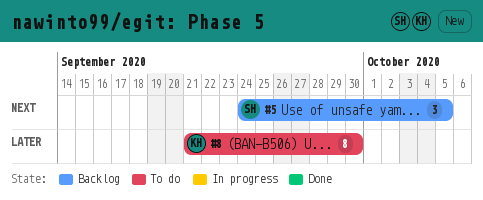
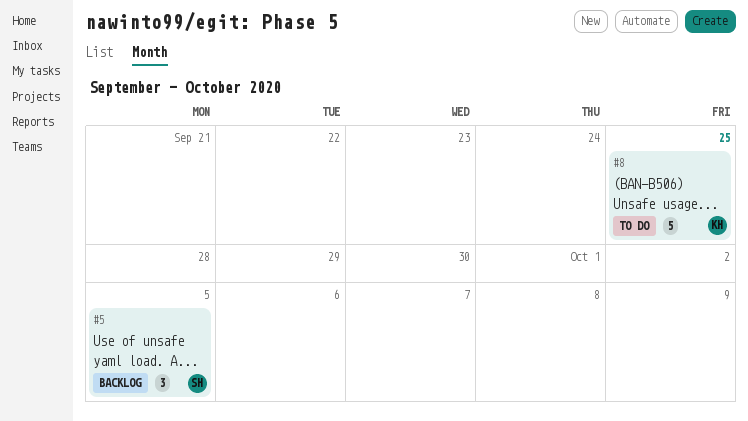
#8, estimate: 8 -> 5
#8, due: Sep 30 -> Sep 25

